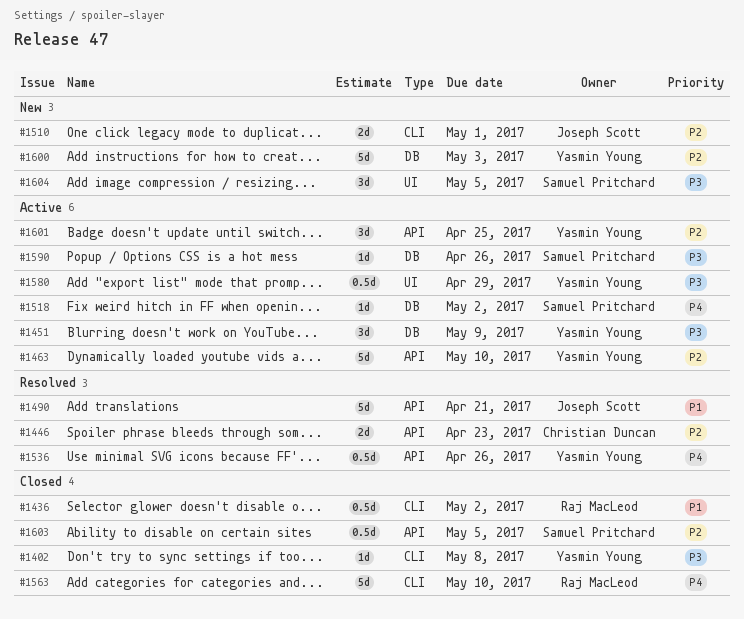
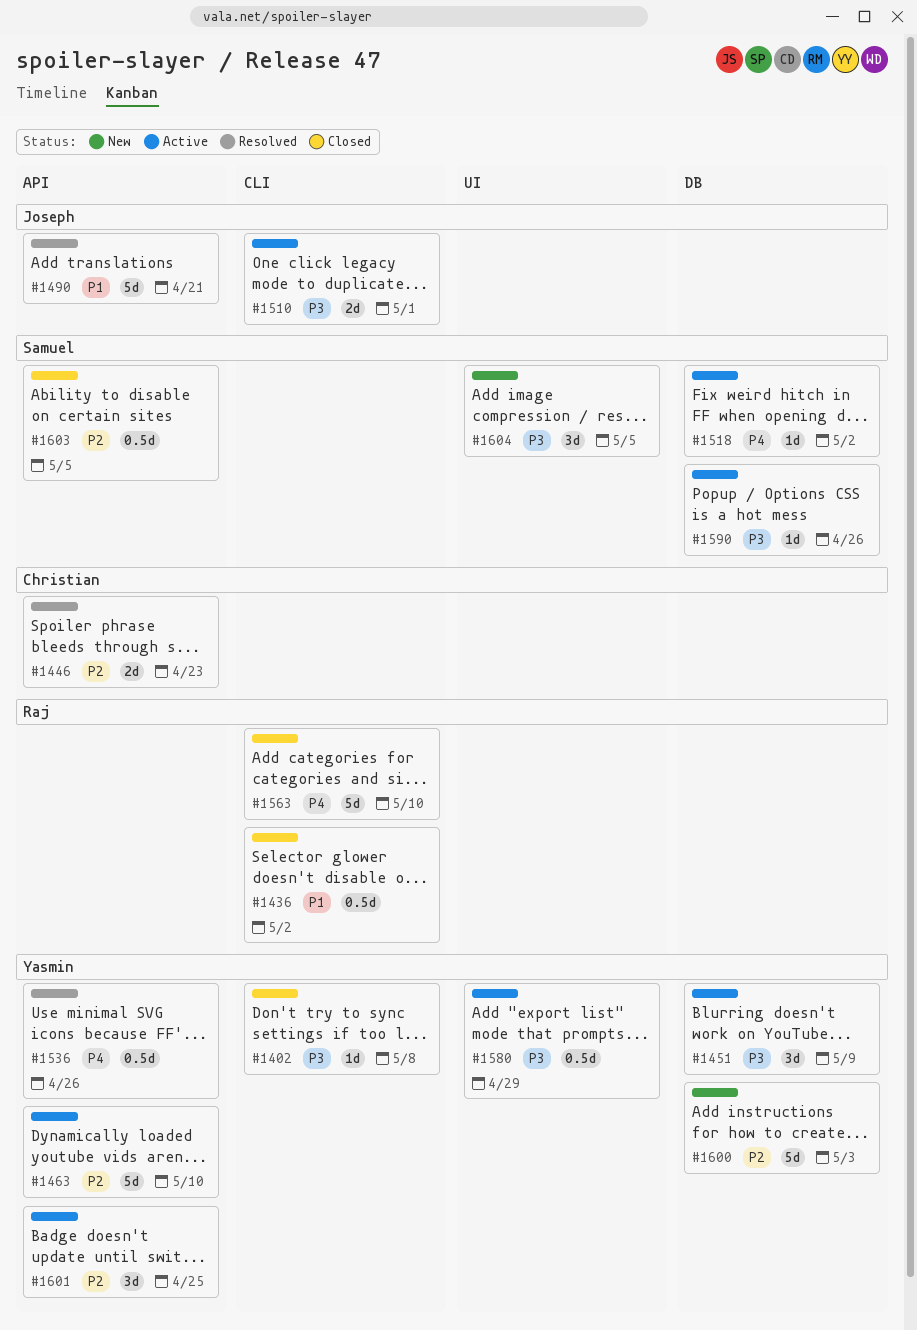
#1510, status: New -> Active
#1510, priority: P2 -> P3

